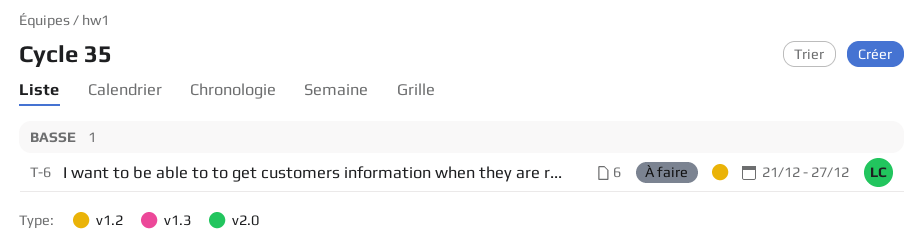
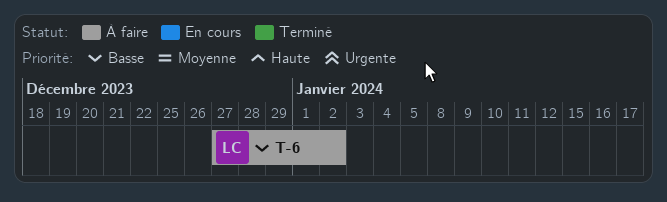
T-6, start: Dec 21 -> Dec 27
T-6, due: Dec 27 -> Jan 2

